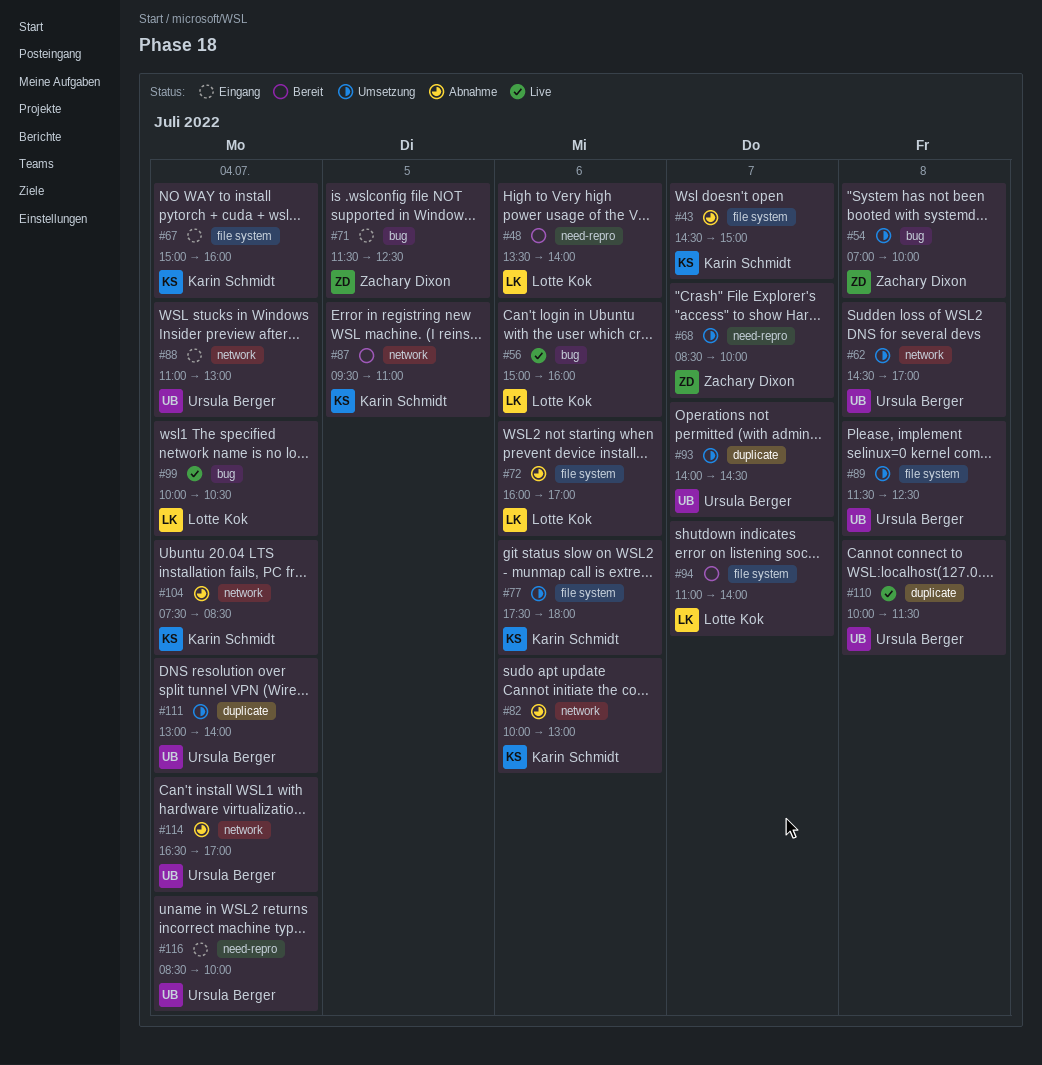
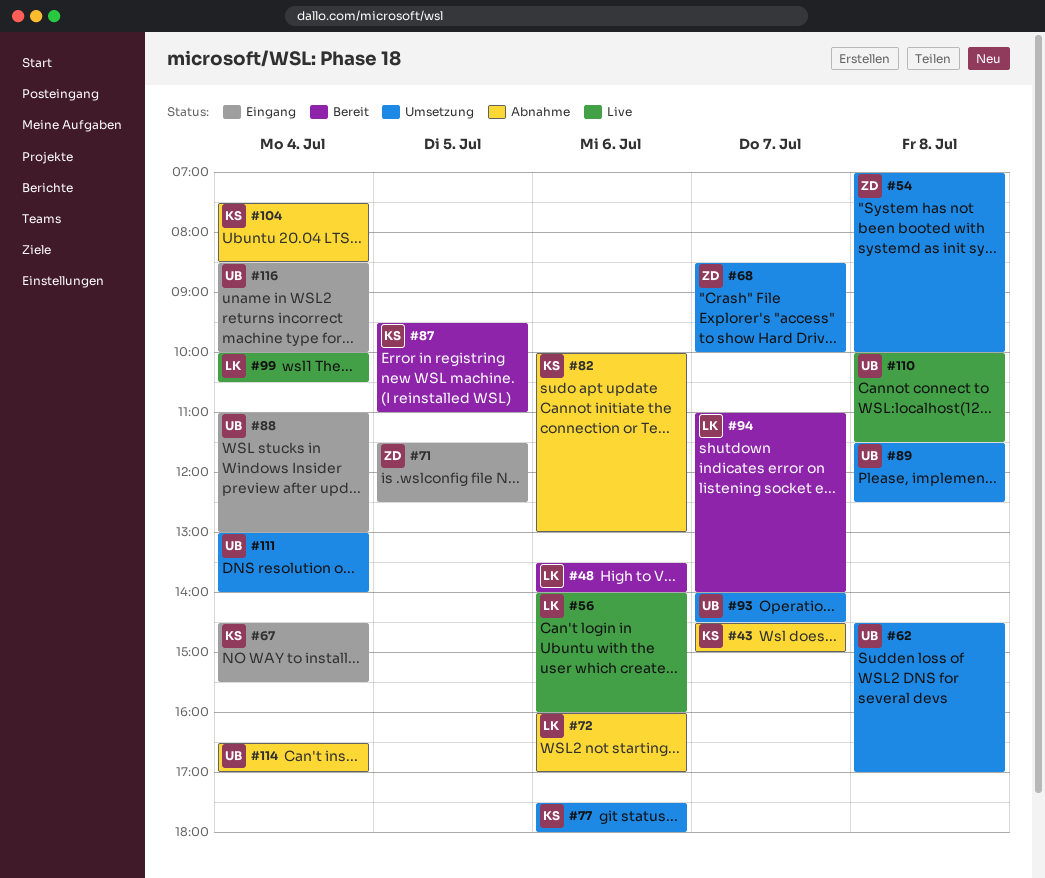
#56, begins: 15:00 -> 14:00
#67, begins: 15:00 -> 14:30
#67, ends: 16:00 -> 15:30

